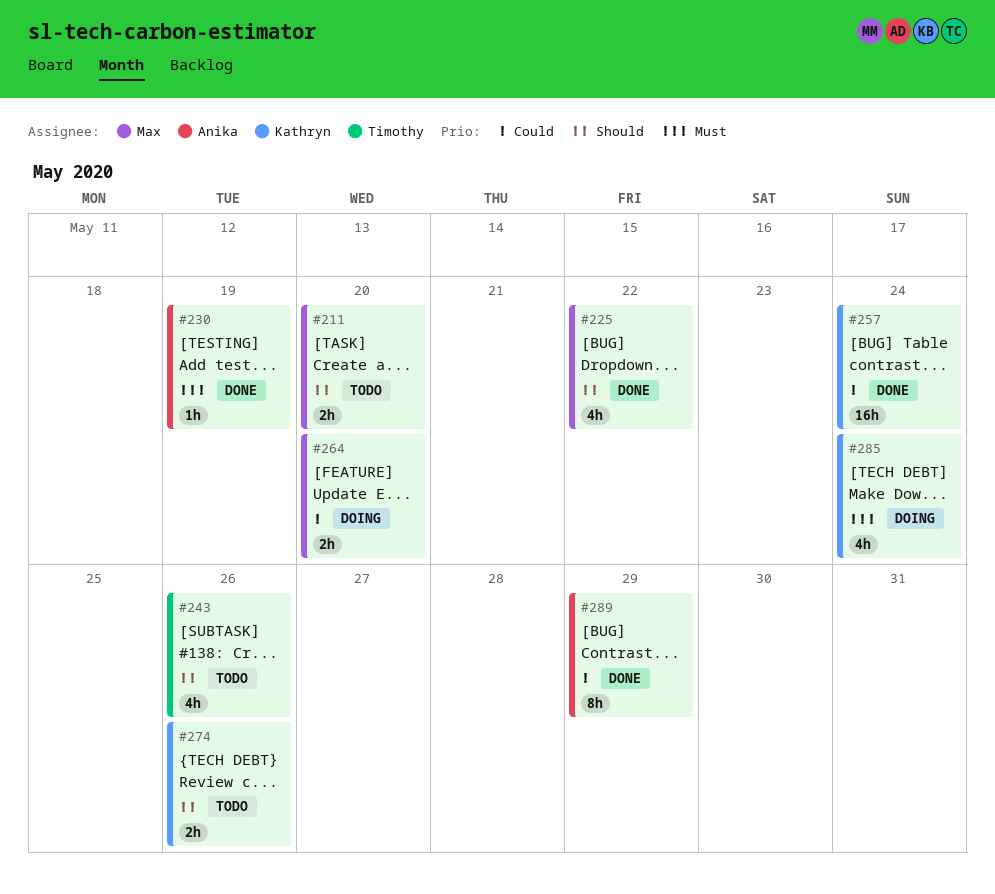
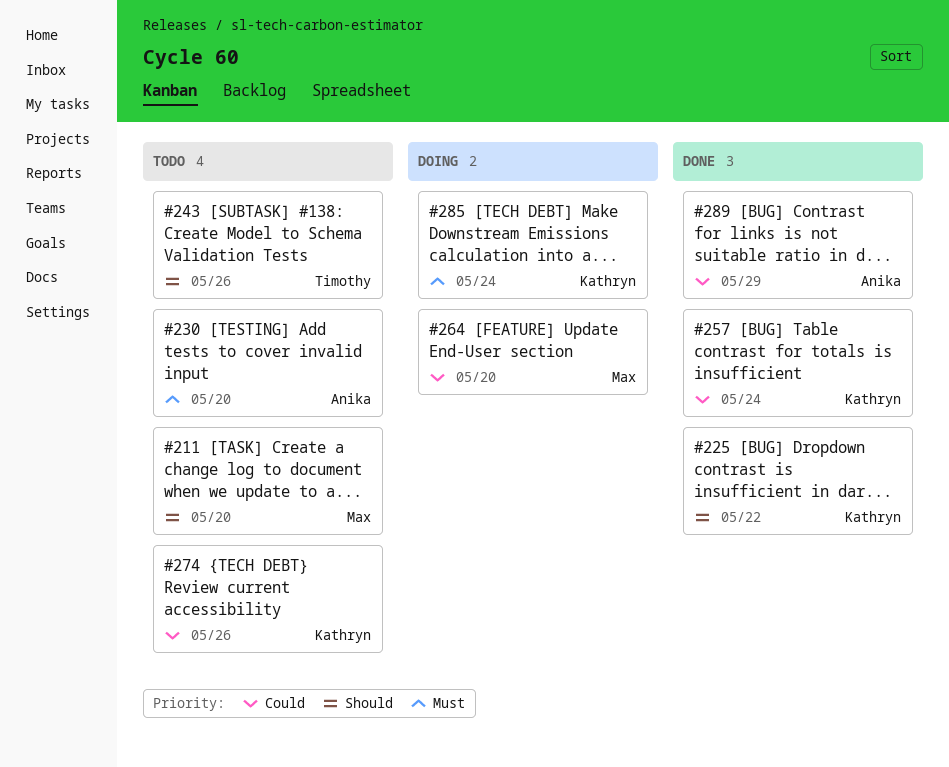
#225, owner: Max -> Kathryn
#230, status: Done -> Todo
#230, due: May 19 -> May 20
#274, priority: Should -> Could

